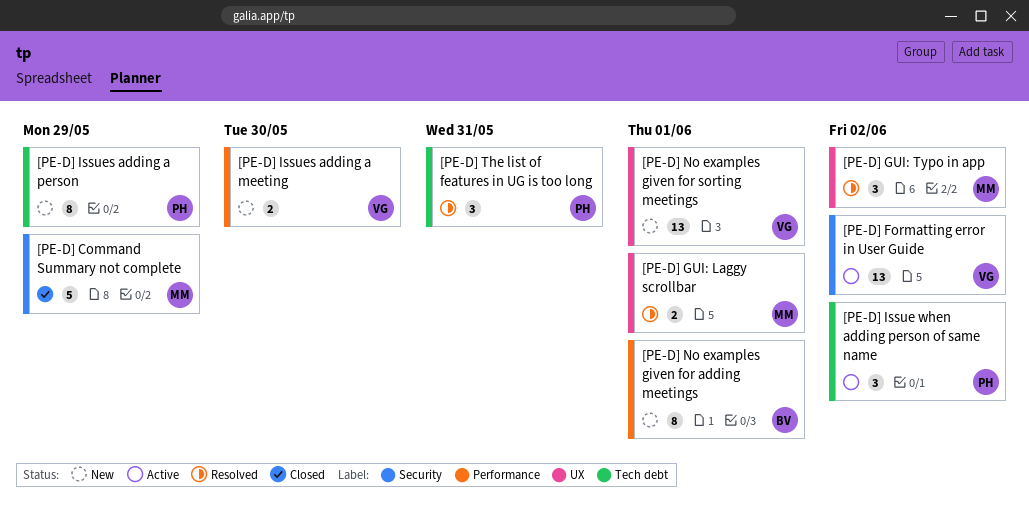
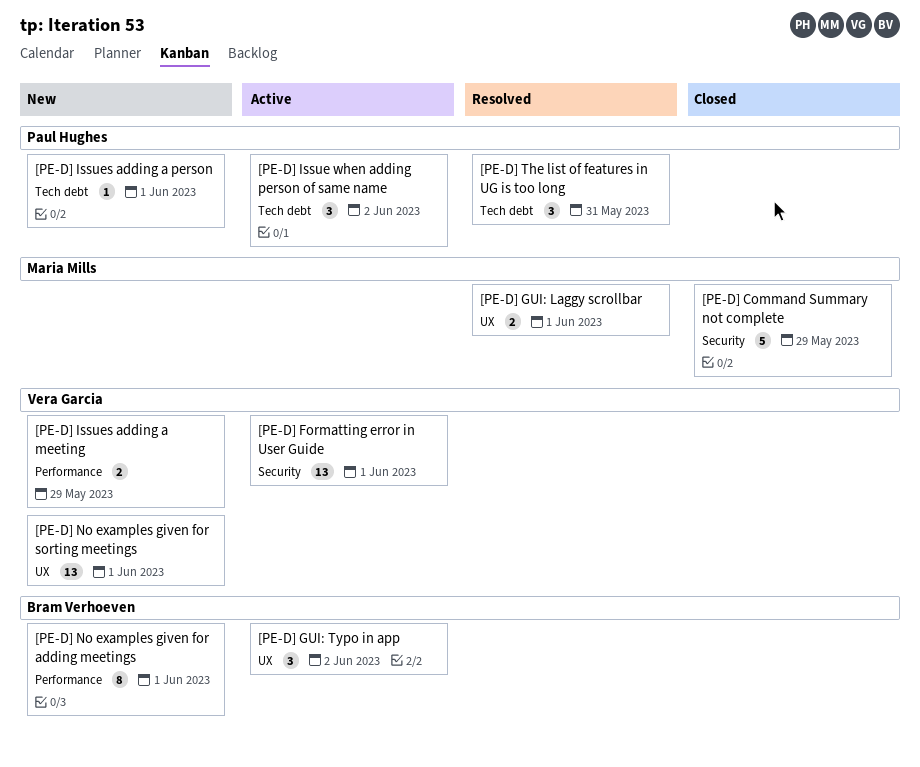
[PE-D] Formatting error in User Guide, due: Jun 2 -> Jun 1
[PE-D] GUI: Typo in app, status: Resolved -> Active
[PE-D] GUI: Typo in app, owner: Maria Mills -> Bram Verhoeven
[PE-D] Issues adding a meeting, due: May 30 -> May 29
[PE-D] Issues adding a person, estimate: 8 -> 1
[PE-D] Issues adding a person, due: May 29 -> Jun 1

